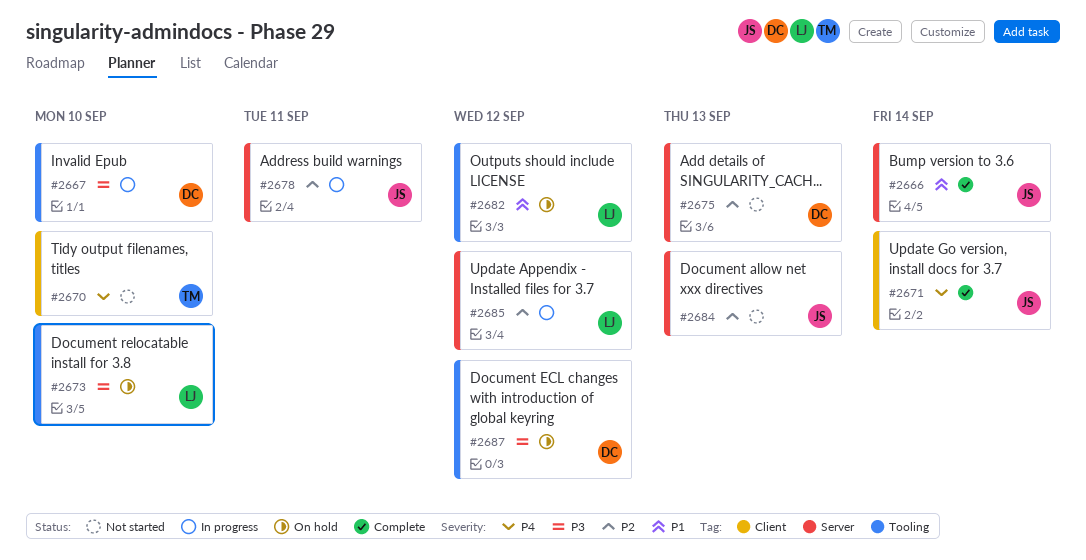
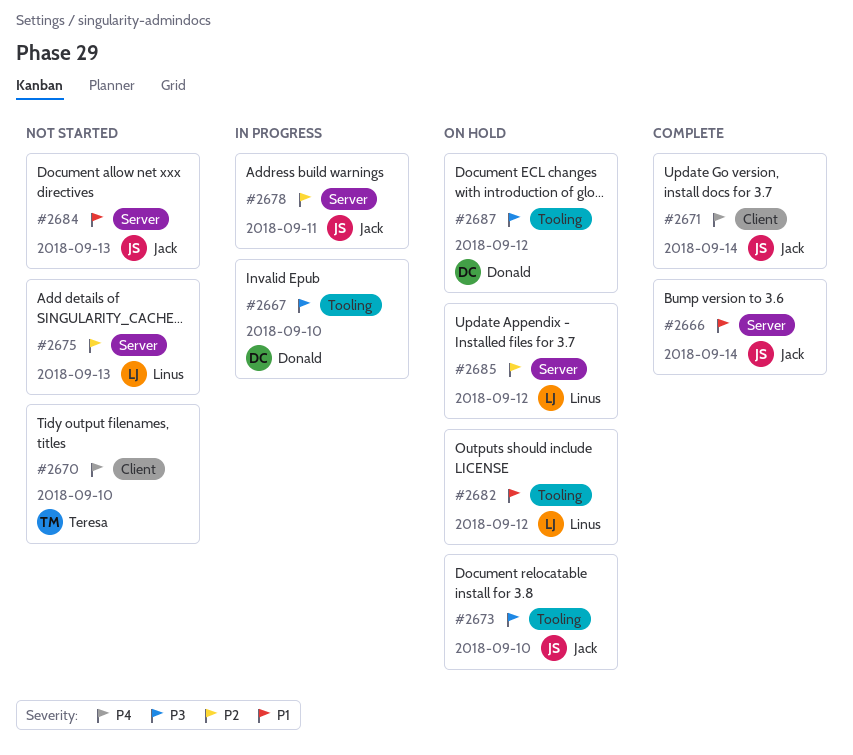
#2673, owner: Linus -> Jack
#2675, owner: Donald -> Linus
#2684, priority: P2 -> P1
#2685, status: In progress -> On hold

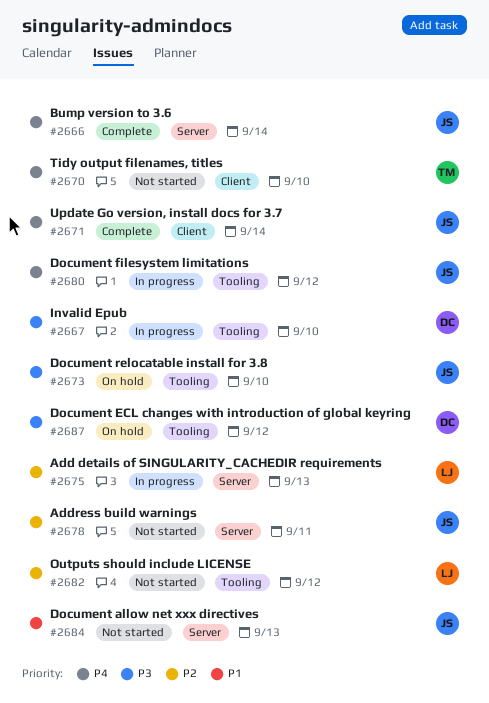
#2666, priority: P1 -> P4
#2675, status: Not started -> In progress
#2678, status: In progress -> Not started
#2680: none -> present
#2682, status: On hold -> Not started
#2682, priority: P1 -> P2
#2685: present -> none

